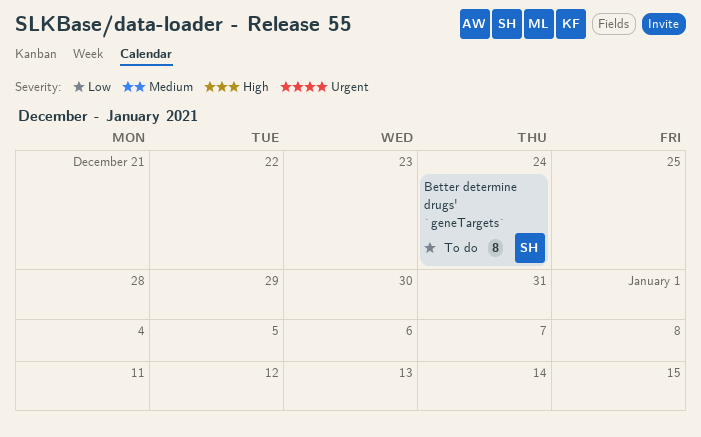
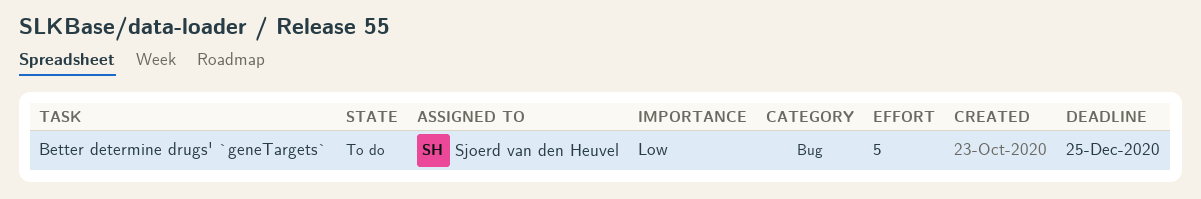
Better determine drugs' `geneTargets`, estimate: 8 -> 5
Better determine drugs' `geneTargets`, due: Dec 24 -> Dec 25

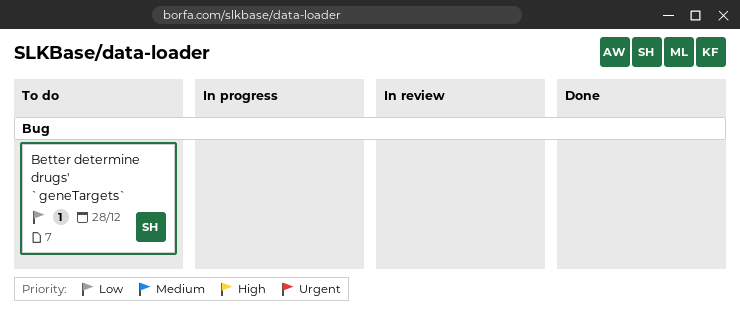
Better determine drugs' `geneTargets`, estimate: 5 -> 1
Better determine drugs' `geneTargets`, due: Dec 25 -> Dec 28

